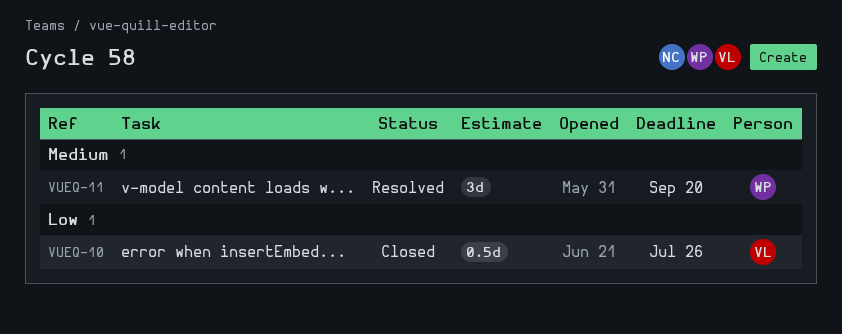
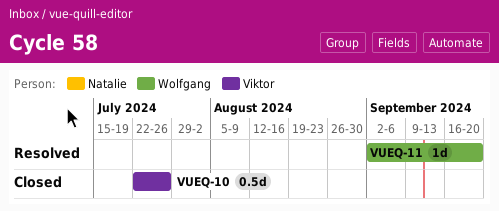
VUEQ-11, estimate: 3d -> 1d

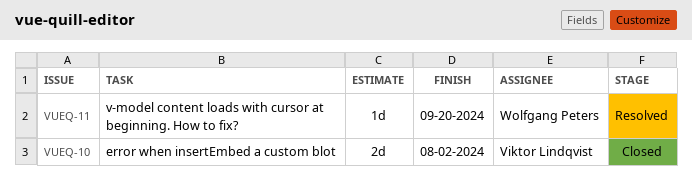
VUEQ-10, estimate: 0.5d -> 2d
VUEQ-10, due: Jul 26 -> Aug 2

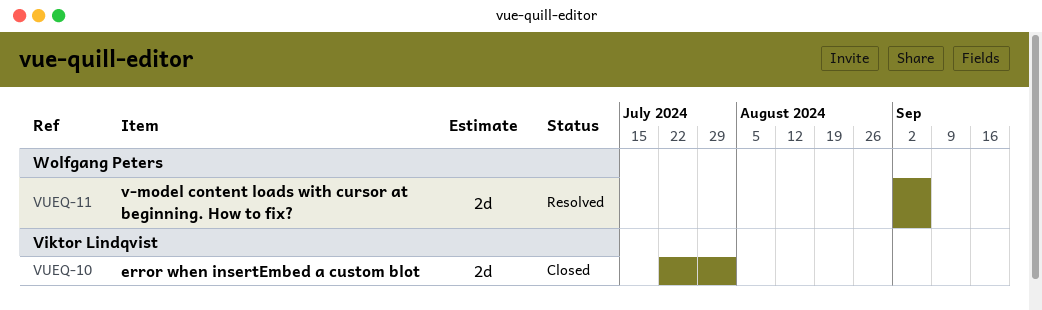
VUEQ-11, estimate: 1d -> 2d
VUEQ-11, due: Sep 20 -> Sep 6

